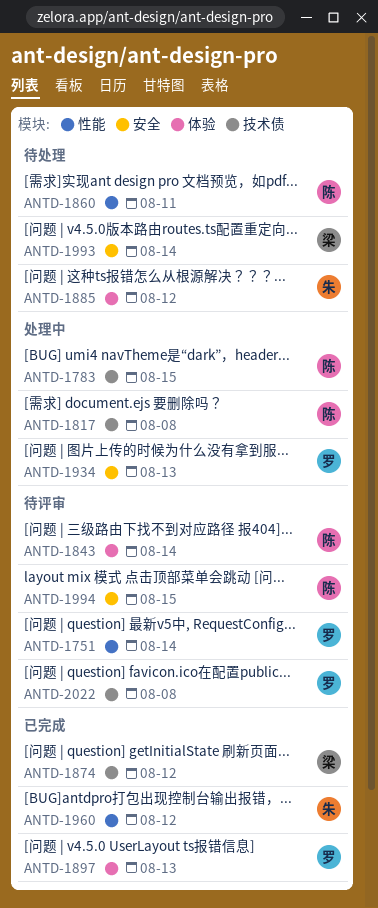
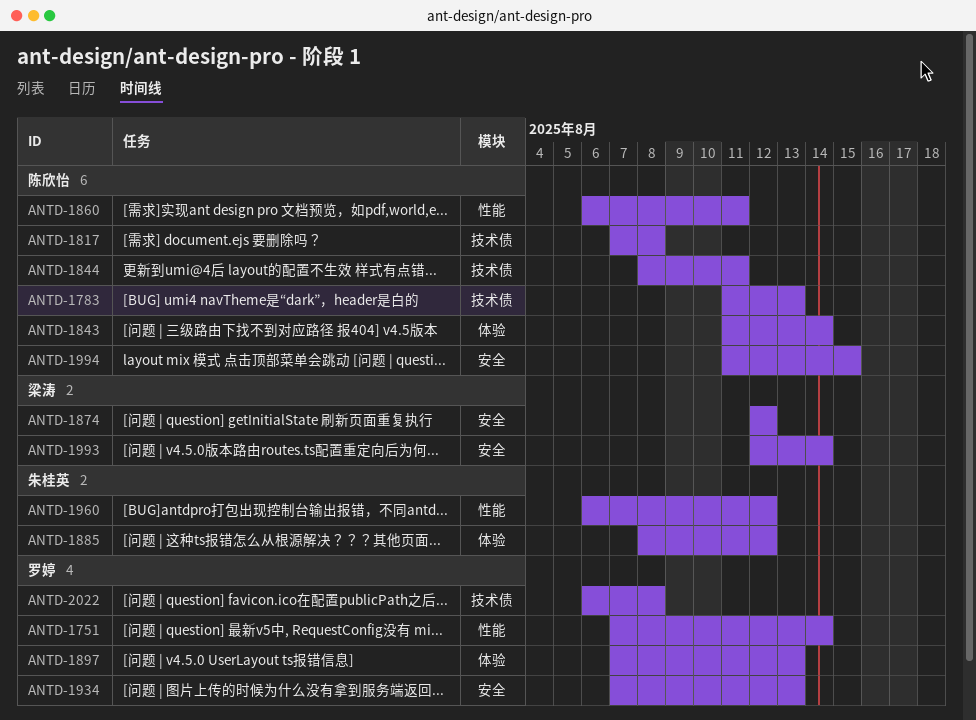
ANTD-1783, due: Aug 15 -> Aug 13
ANTD-1844: none -> present
ANTD-1874, label: 技术债 -> 安全

